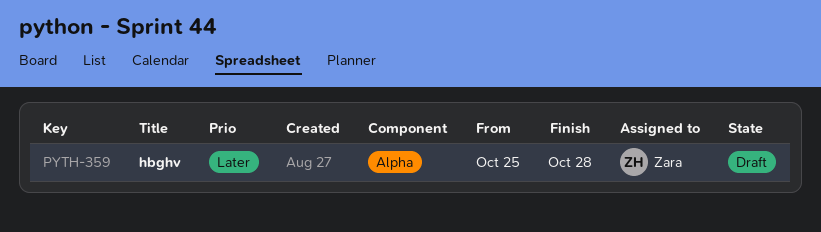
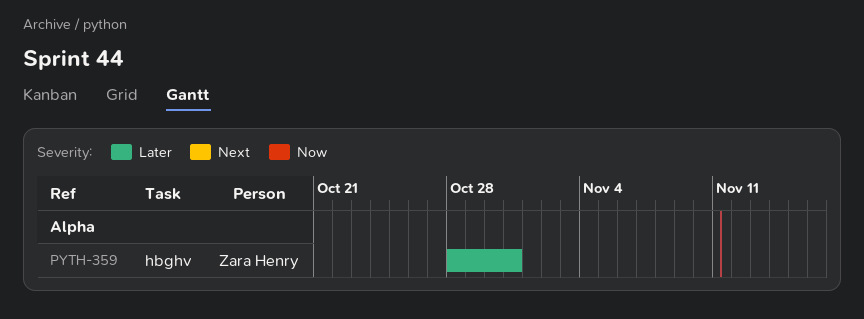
PYTH-359, start: Oct 25 -> Oct 28
PYTH-359, due: Oct 28 -> Oct 31

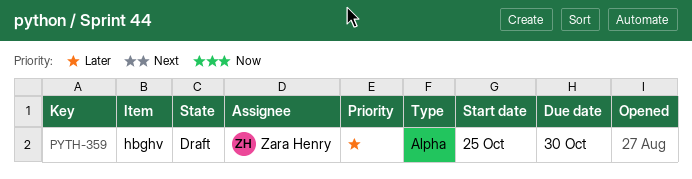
PYTH-359, start: Oct 28 -> Oct 25
PYTH-359, due: Oct 31 -> Oct 30

